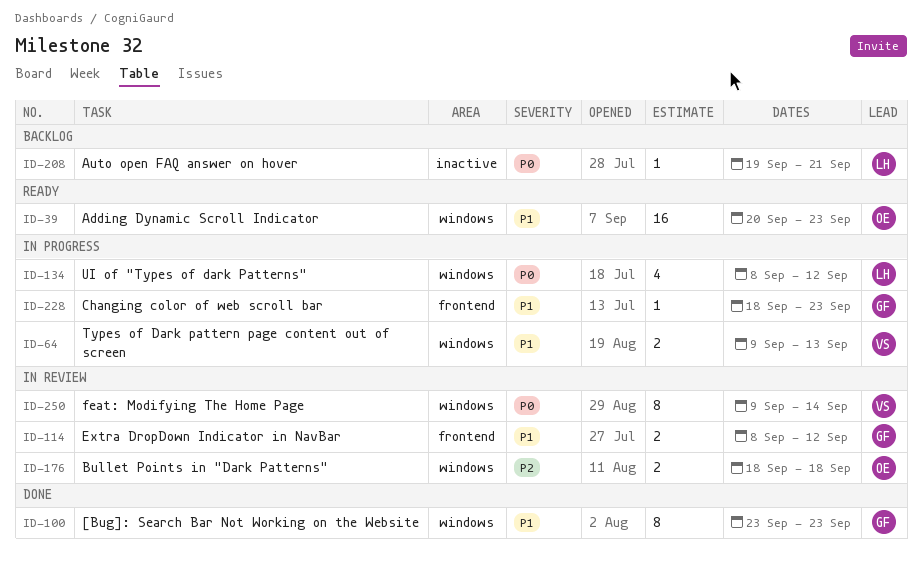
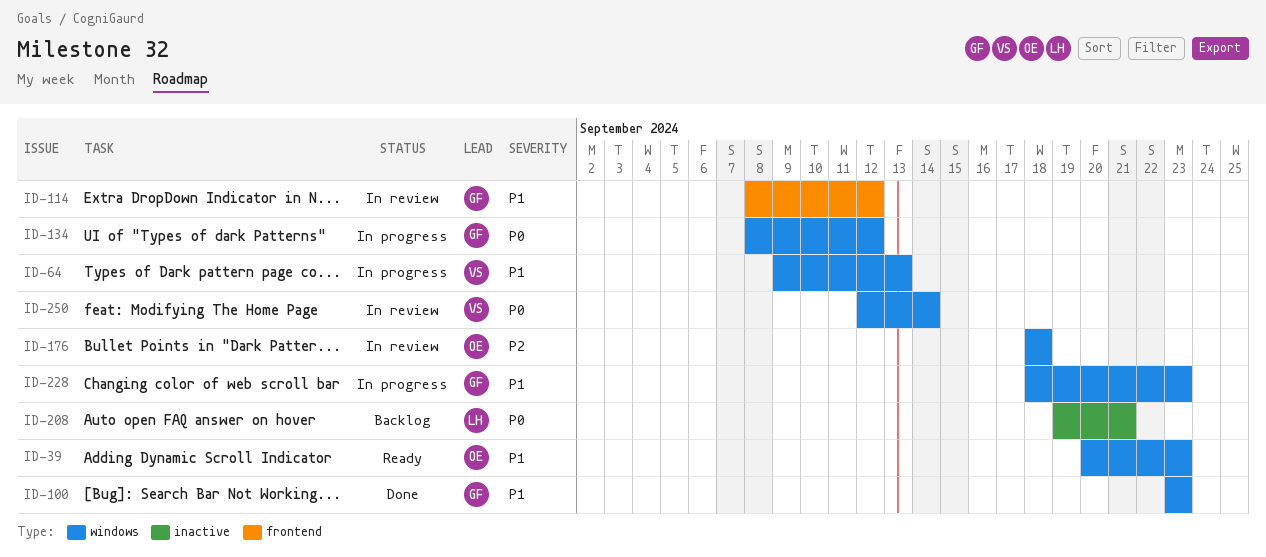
ID-134, owner: LH -> GF
ID-228, label: frontend -> windows
ID-250, start: Sep 9 -> Sep 12

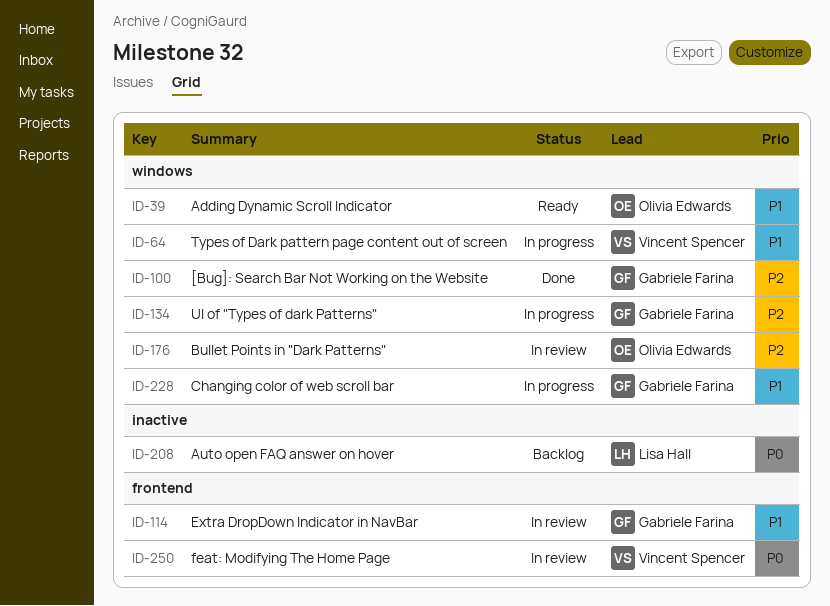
ID-100, priority: P1 -> P2
ID-134, priority: P0 -> P2
ID-250, label: windows -> frontend

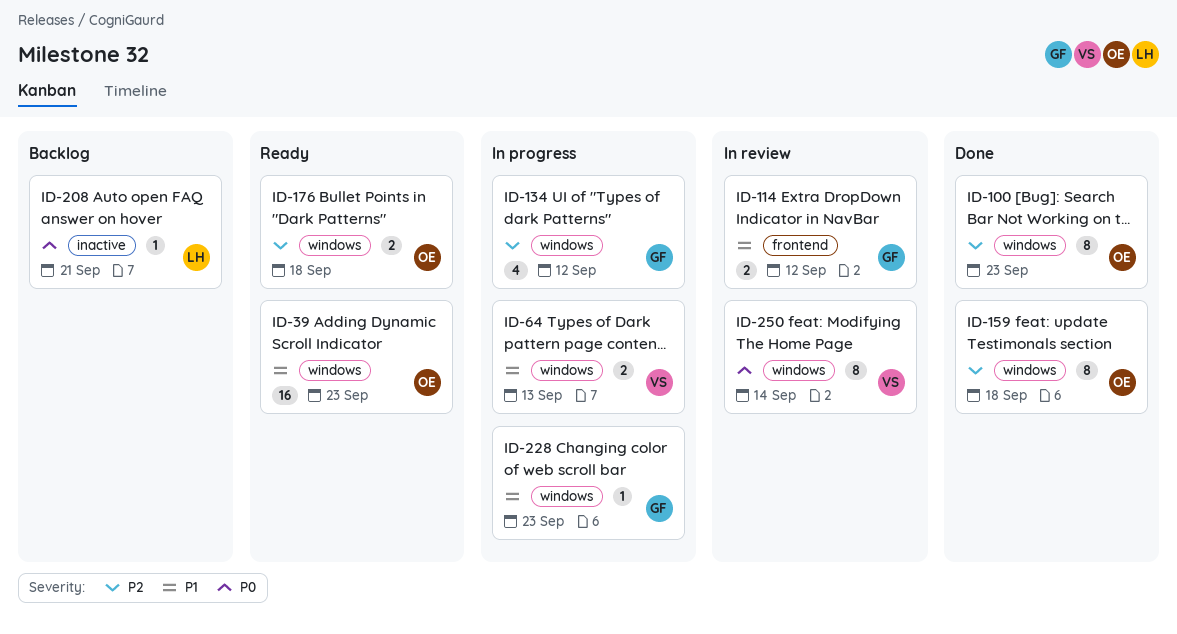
ID-100, owner: Gabriele Farina -> Olivia Edwards
ID-159: none -> present
ID-176, status: In review -> Ready
ID-250, label: frontend -> windows

